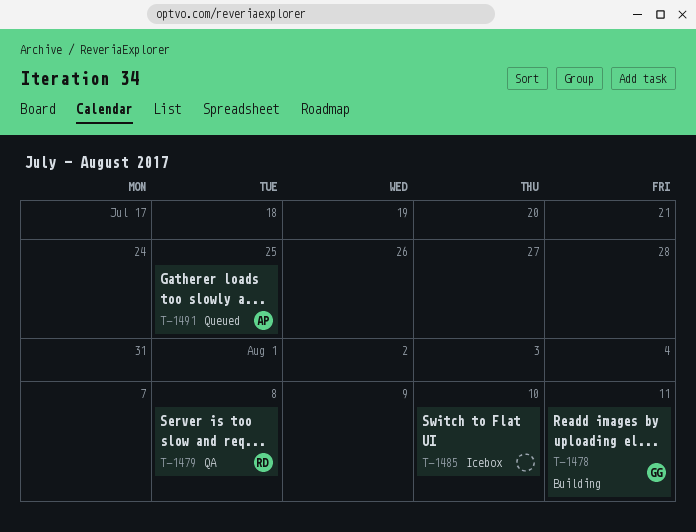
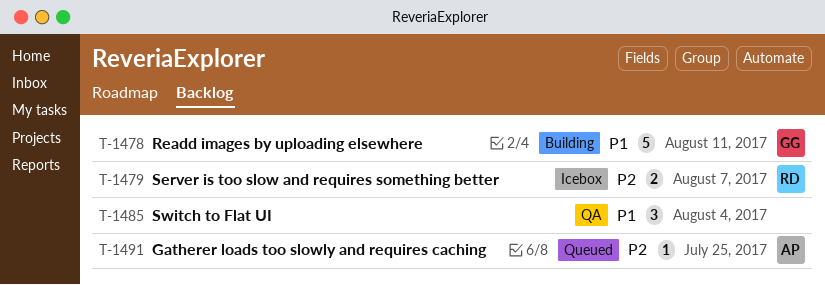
T-1479, status: QA -> Icebox
T-1479, due: Aug 8 -> Aug 7
T-1485, status: Icebox -> QA
T-1485, due: Aug 10 -> Aug 4

